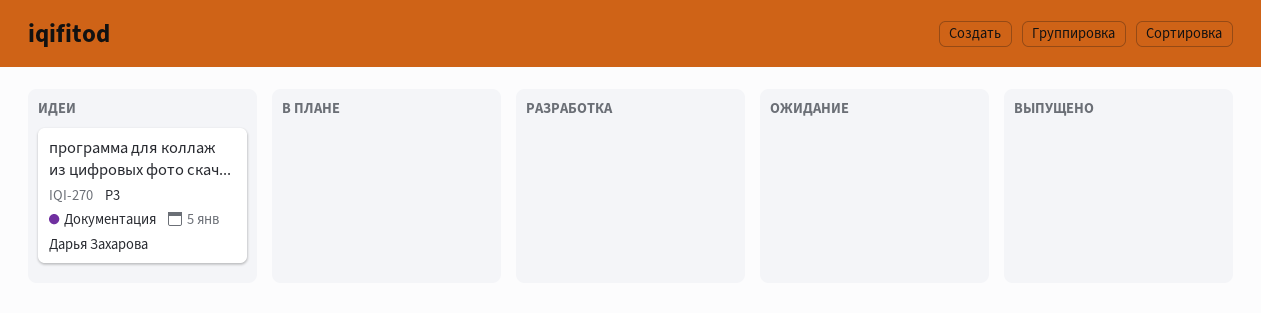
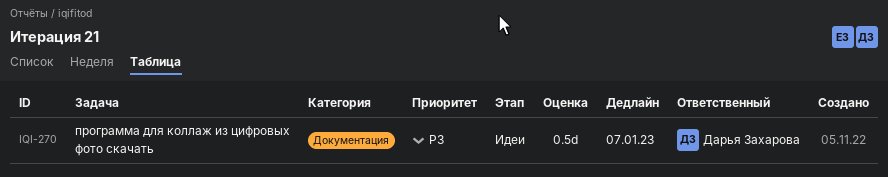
IQI-270, due: Jan 5 -> Jan 7

